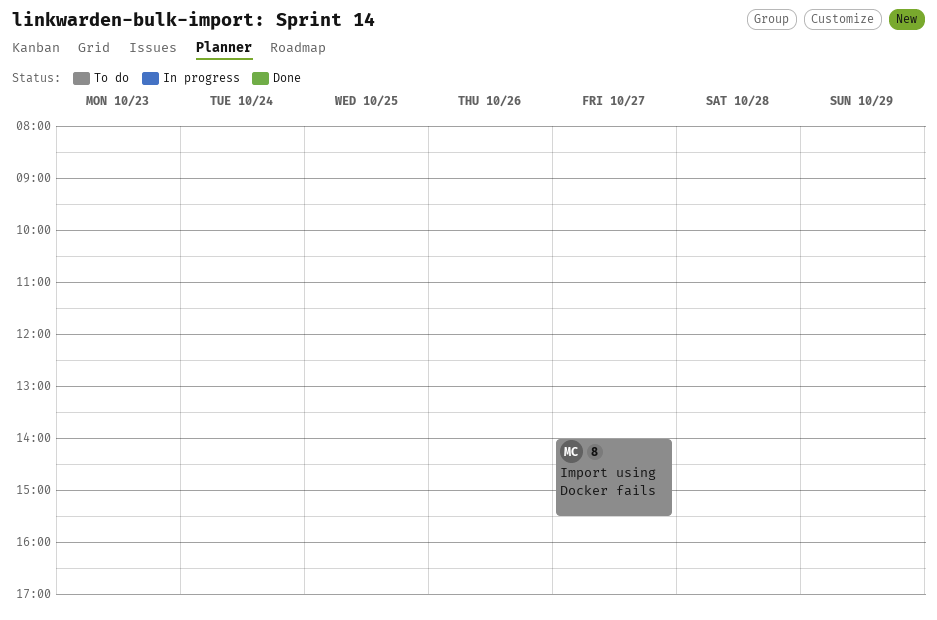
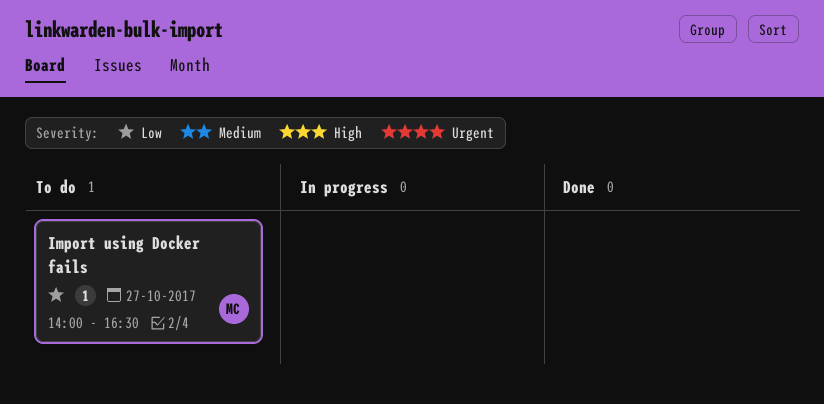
Import using Docker fails, estimate: 8 -> 1
Import using Docker fails, ends: 15:30 -> 16:30

